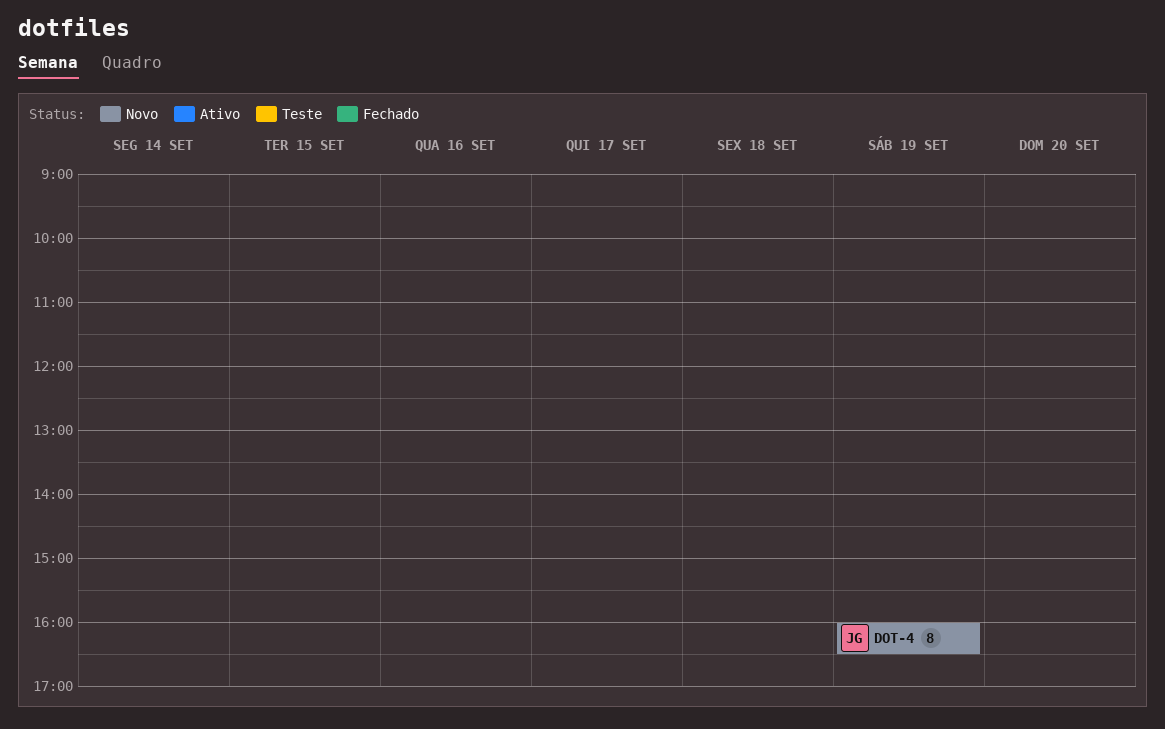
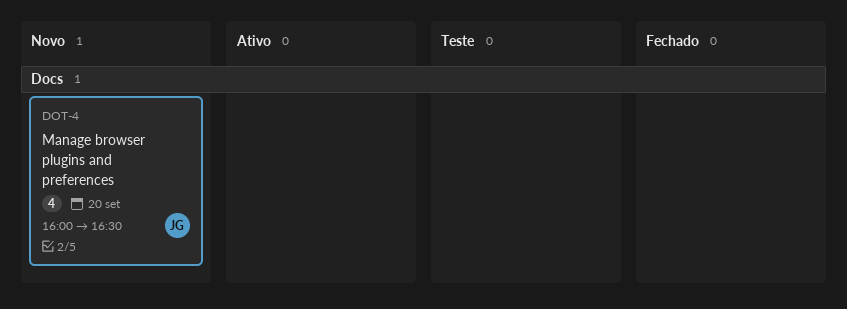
DOT-4, estimate: 8 -> 4
DOT-4, day: Sep 19 -> Sep 20

